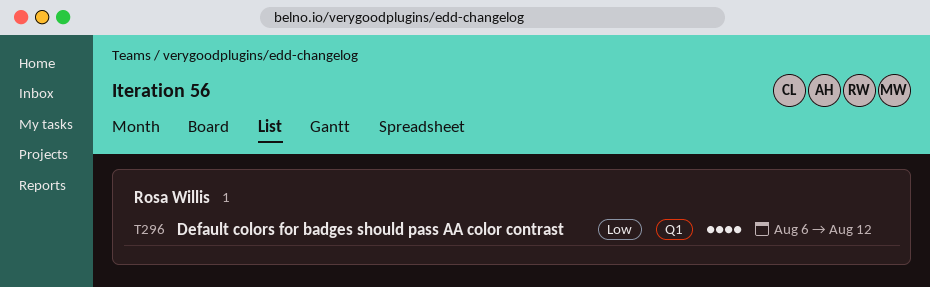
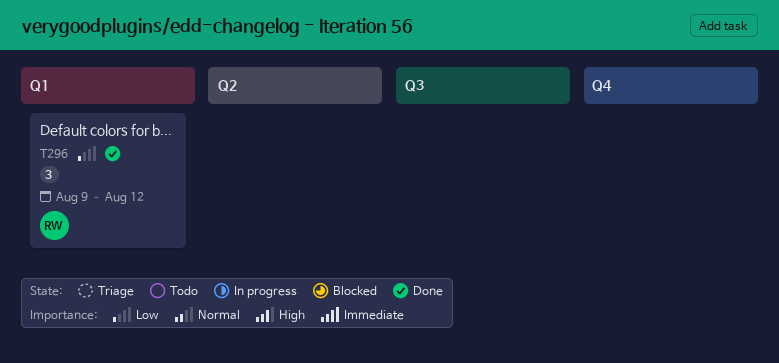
T296, estimate: 4 -> 3
T296, start: Aug 6 -> Aug 9

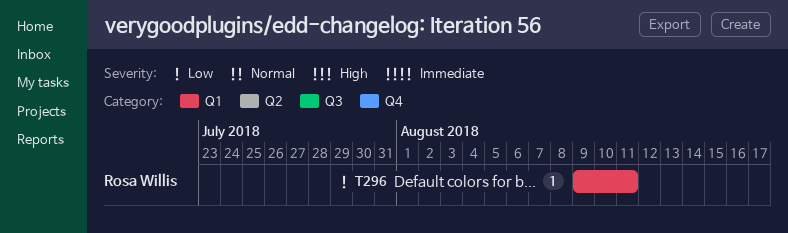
T296, estimate: 3 -> 1
T296, due: Aug 12 -> Aug 11

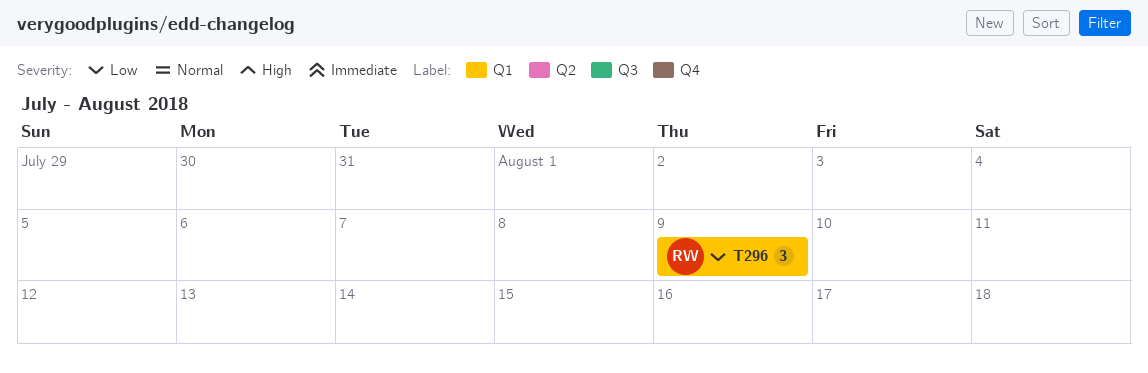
T296, estimate: 1 -> 3
T296, due: Aug 11 -> Aug 9

